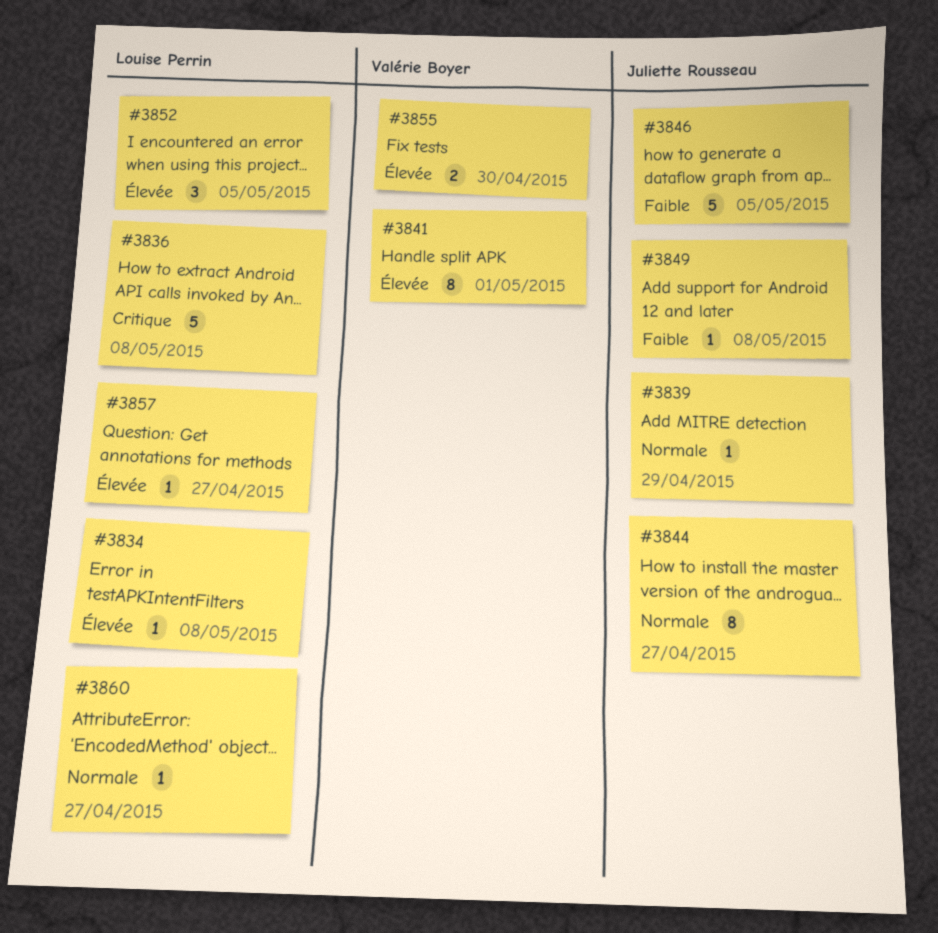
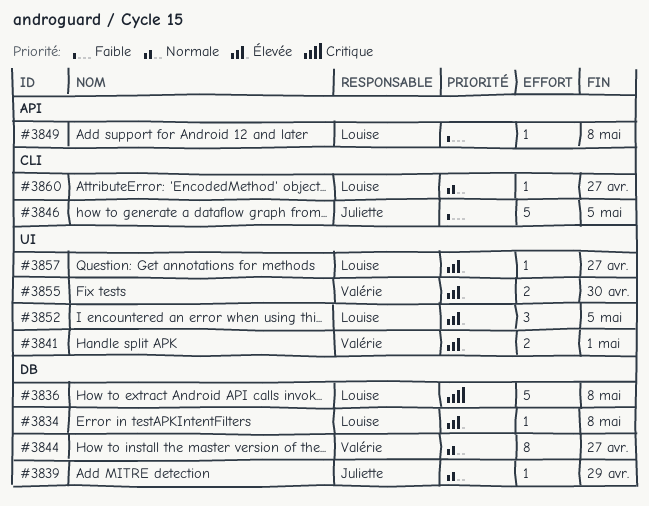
#3841, estimate: 8 -> 2
#3844, owner: Juliette Rousseau -> Valérie Boyer
#3849, owner: Juliette Rousseau -> Louise Perrin

